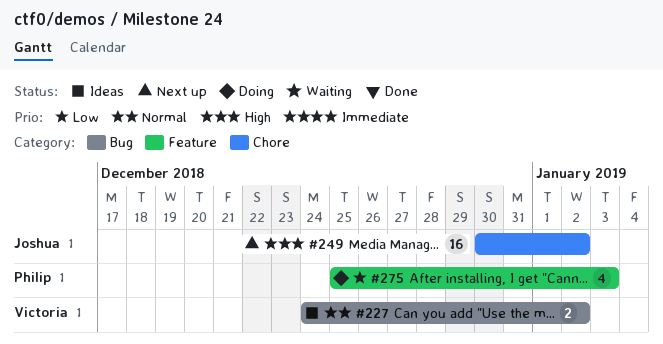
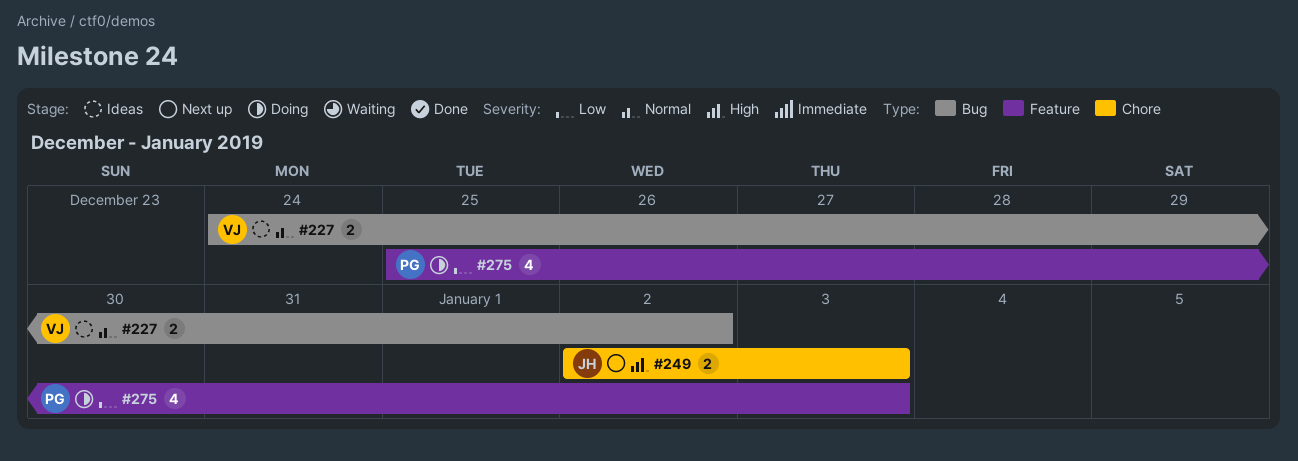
#249, estimate: 16 -> 2
#249, start: Dec 30 -> Jan 2
#249, due: Jan 2 -> Jan 3

